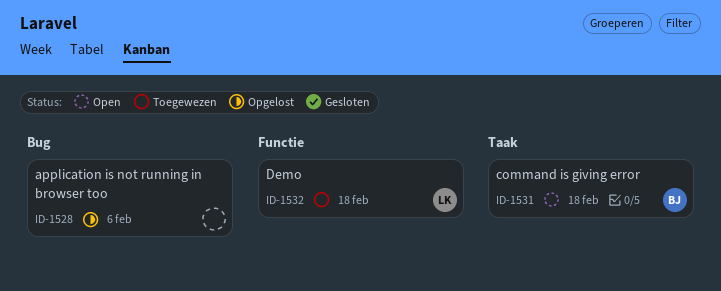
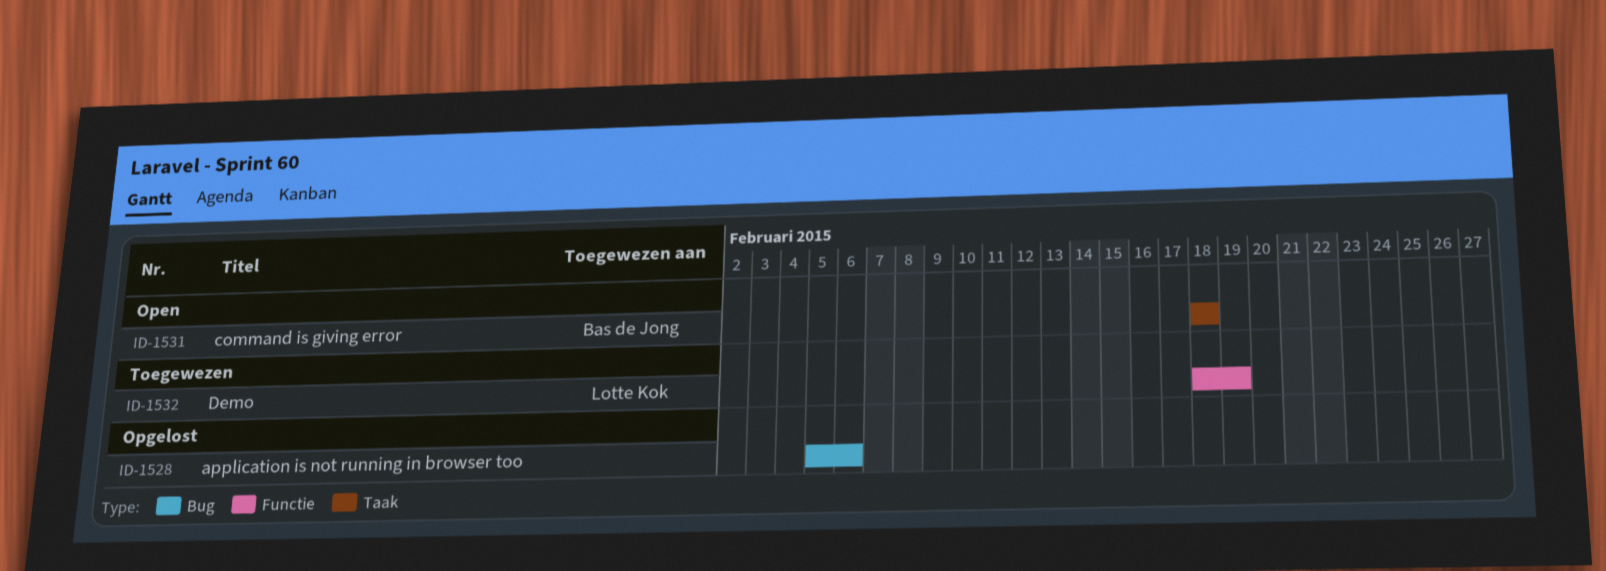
ID-1532, due: Feb 18 -> Feb 19

